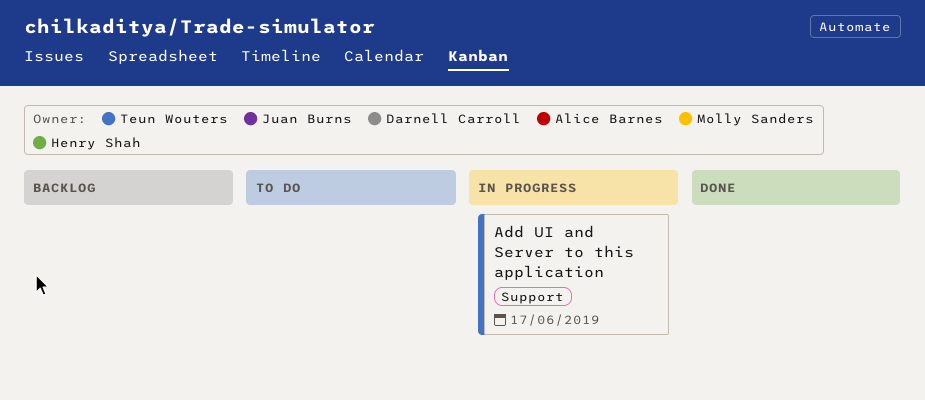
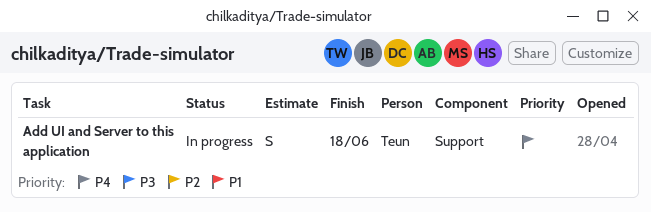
Add UI and Server to this application, due: Jun 17 -> Jun 18

